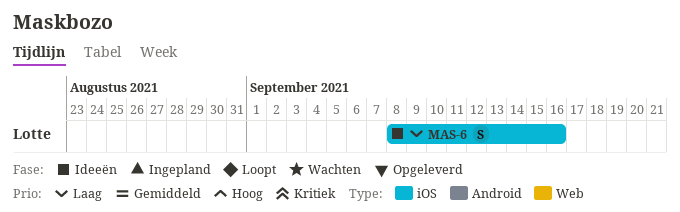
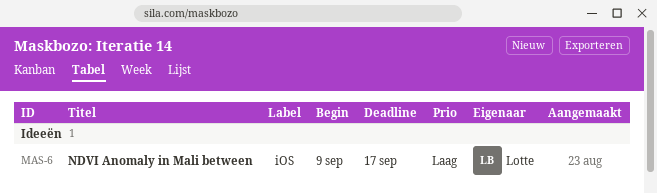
MAS-6, start: Sep 8 -> Sep 9
MAS-6, due: Sep 16 -> Sep 17

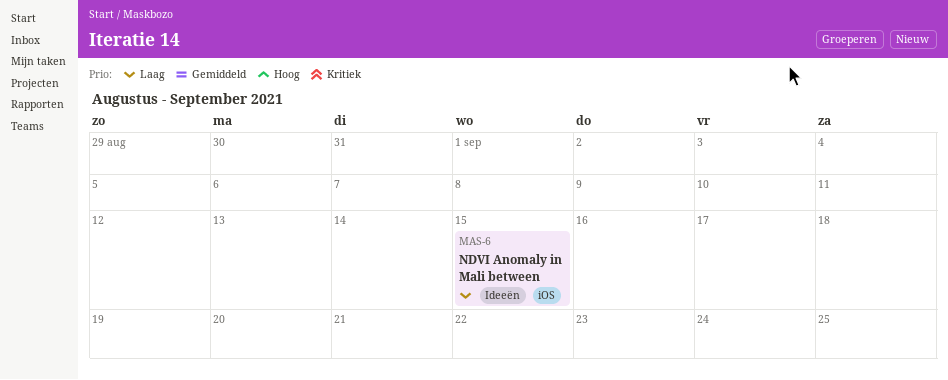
MAS-6, due: Sep 17 -> Sep 15

